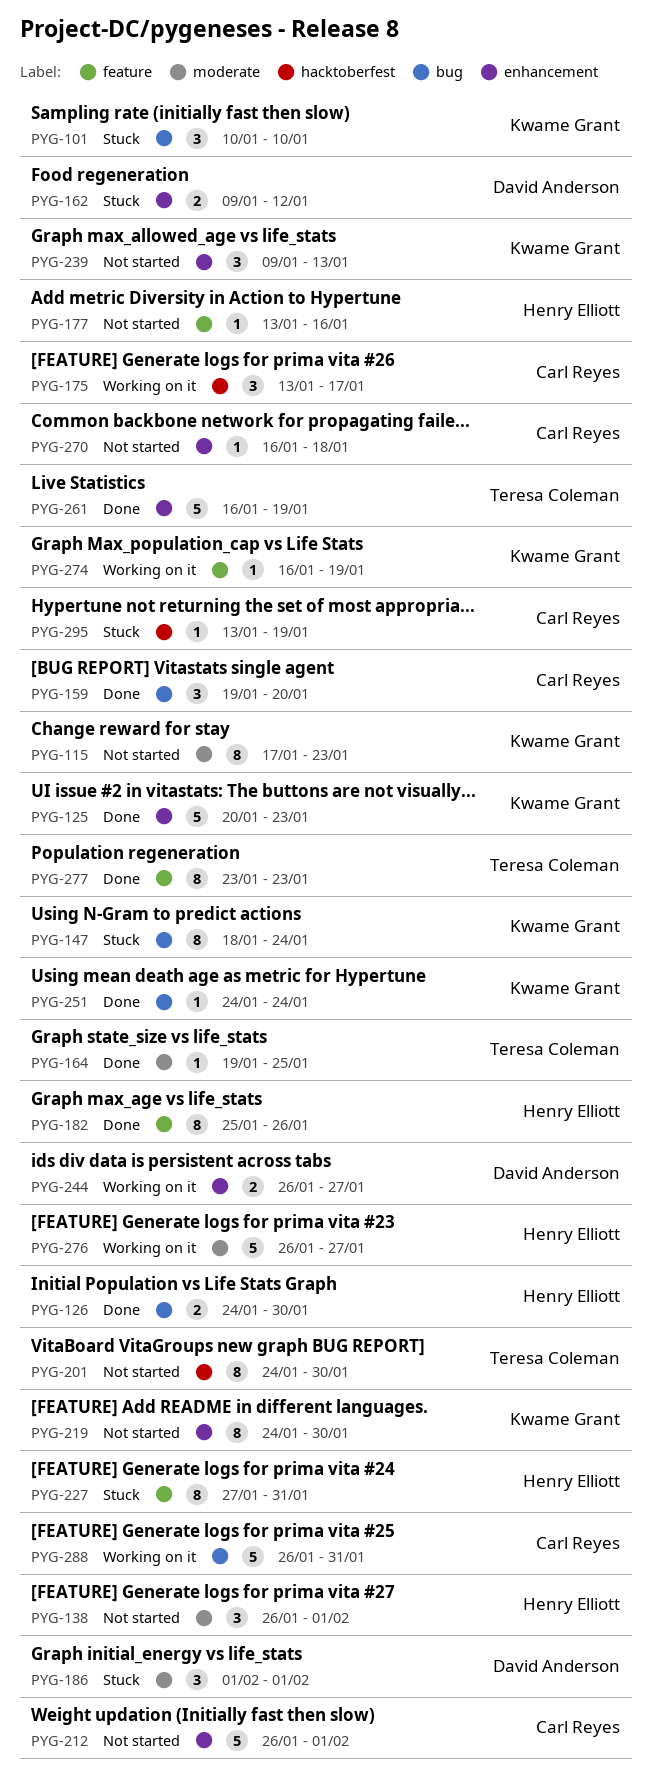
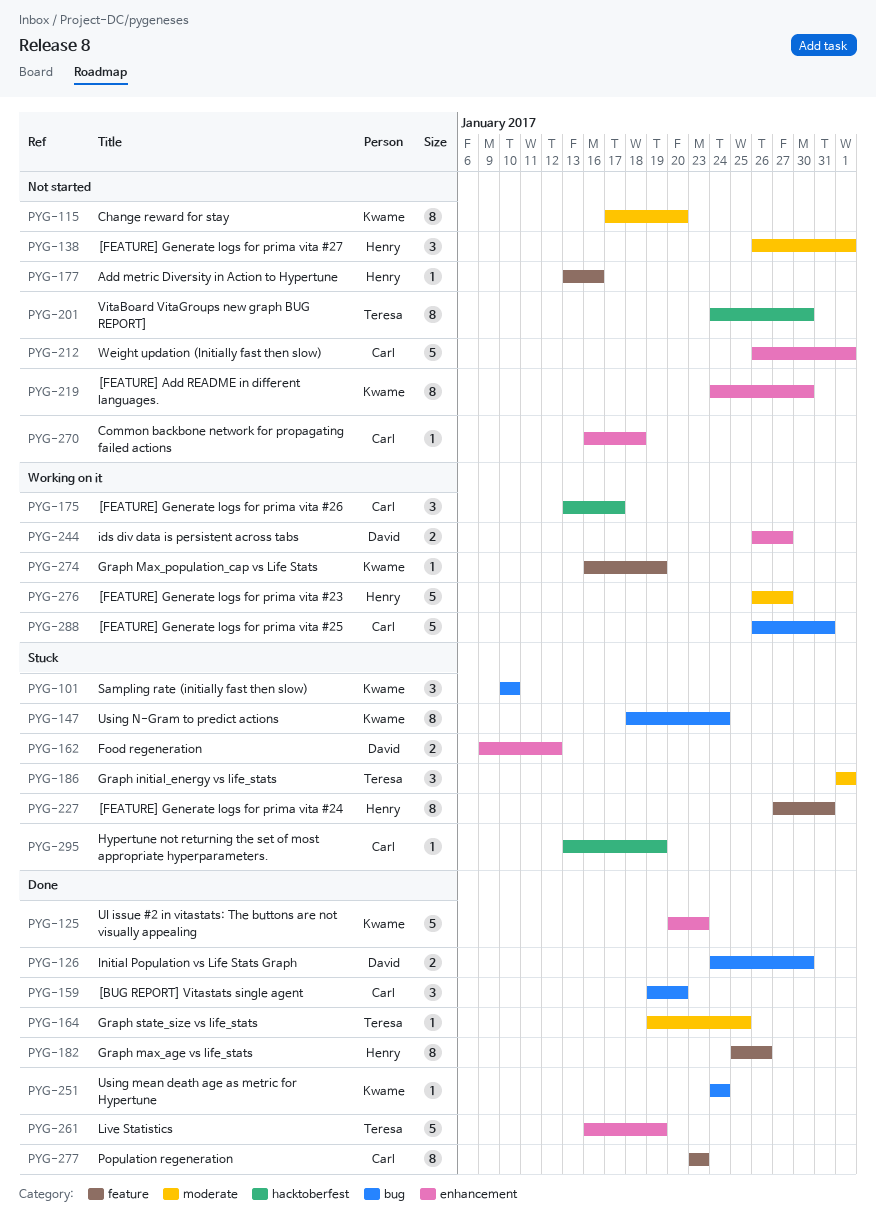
PYG-115, due: Jan 23 -> Jan 20
PYG-126, owner: Henry Elliott -> David Anderson
PYG-186, owner: David Anderson -> Teresa Coleman
PYG-239: present -> none
PYG-277, owner: Teresa Coleman -> Carl Reyes

